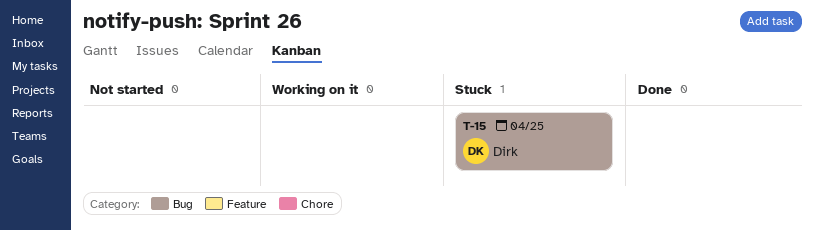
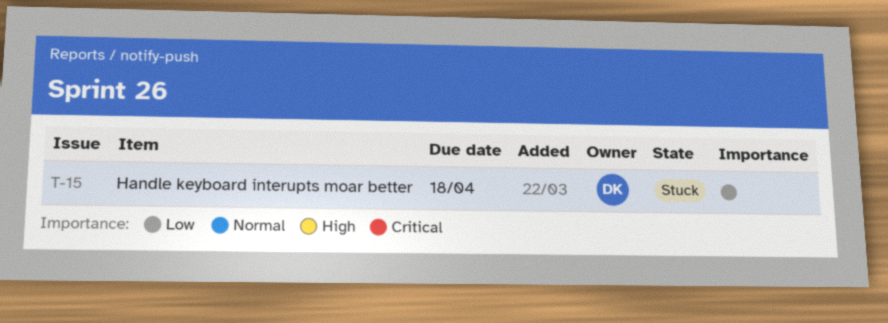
T-15, due: Apr 25 -> Apr 18

